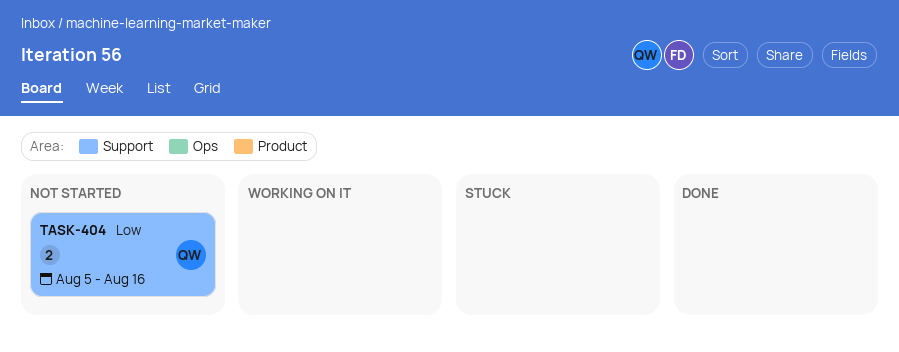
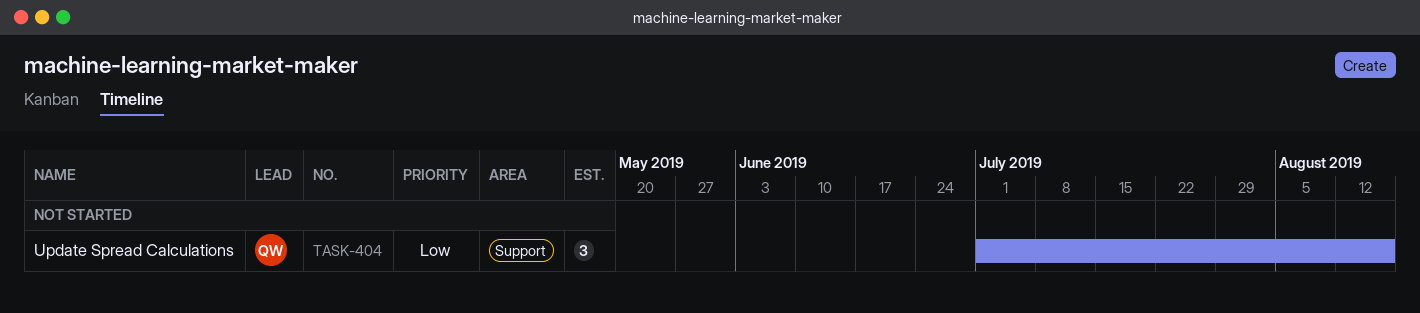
TASK-404, estimate: 2 -> 3
TASK-404, start: Aug 5 -> Jul 1

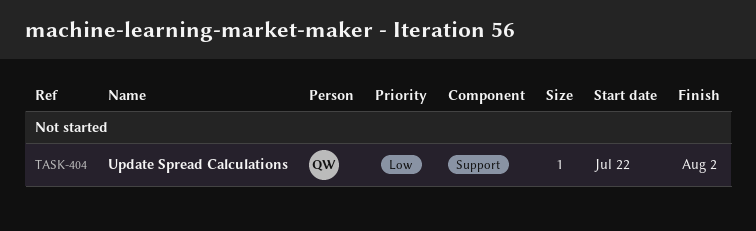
TASK-404, estimate: 3 -> 1
TASK-404, start: Jul 1 -> Jul 22
TASK-404, due: Aug 16 -> Aug 2

